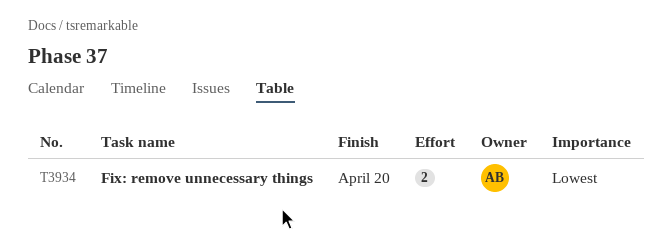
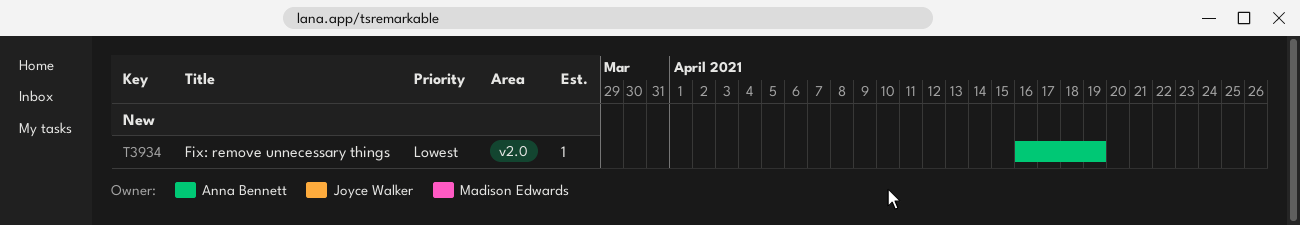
T3934, estimate: 2 -> 1
T3934, due: Apr 20 -> Apr 19

